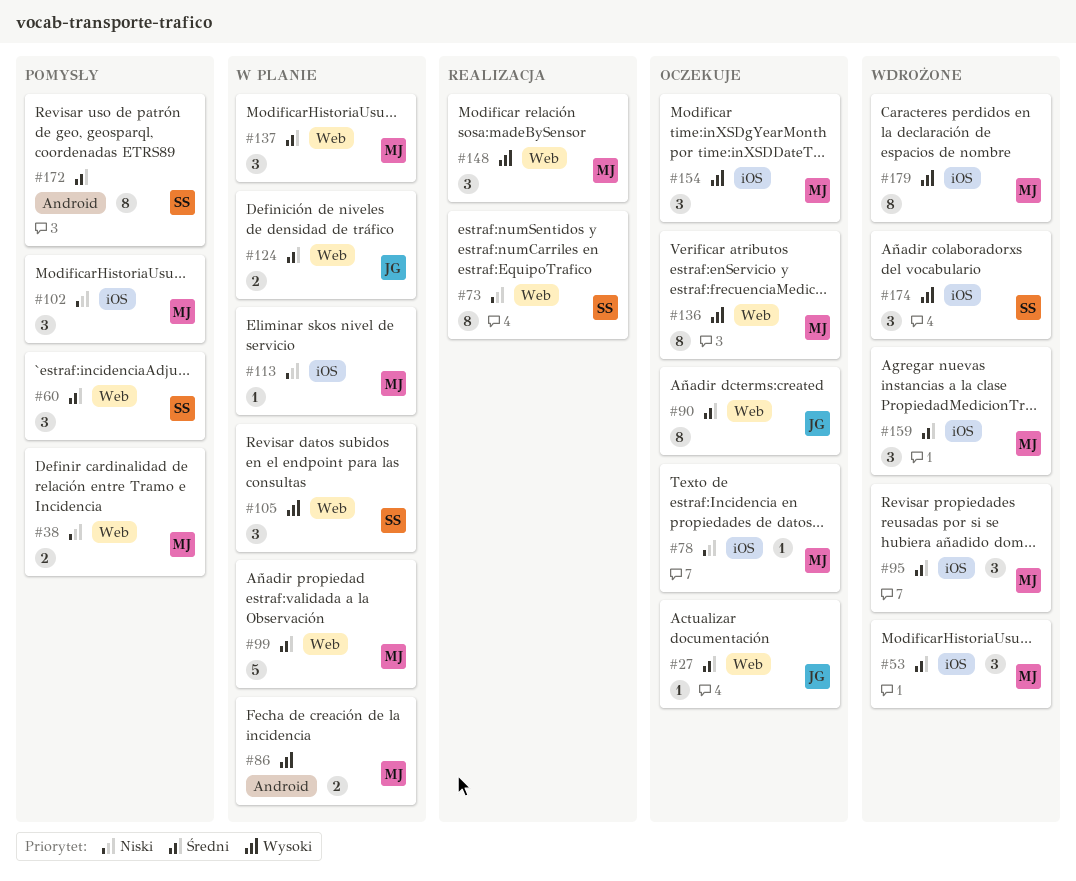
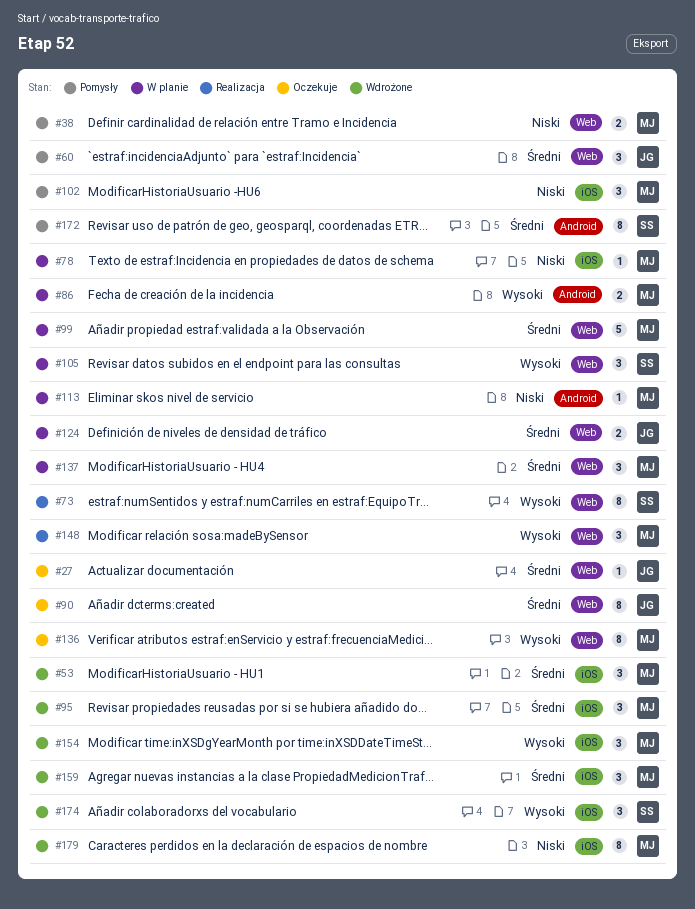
#60, owner: SS -> JG
#73, priority: Niski -> Wysoki
#78, status: Oczekuje -> W planie
#113, label: iOS -> Android
#154, status: Oczekuje -> Wdrożone
#179, priority: Wysoki -> Niski

